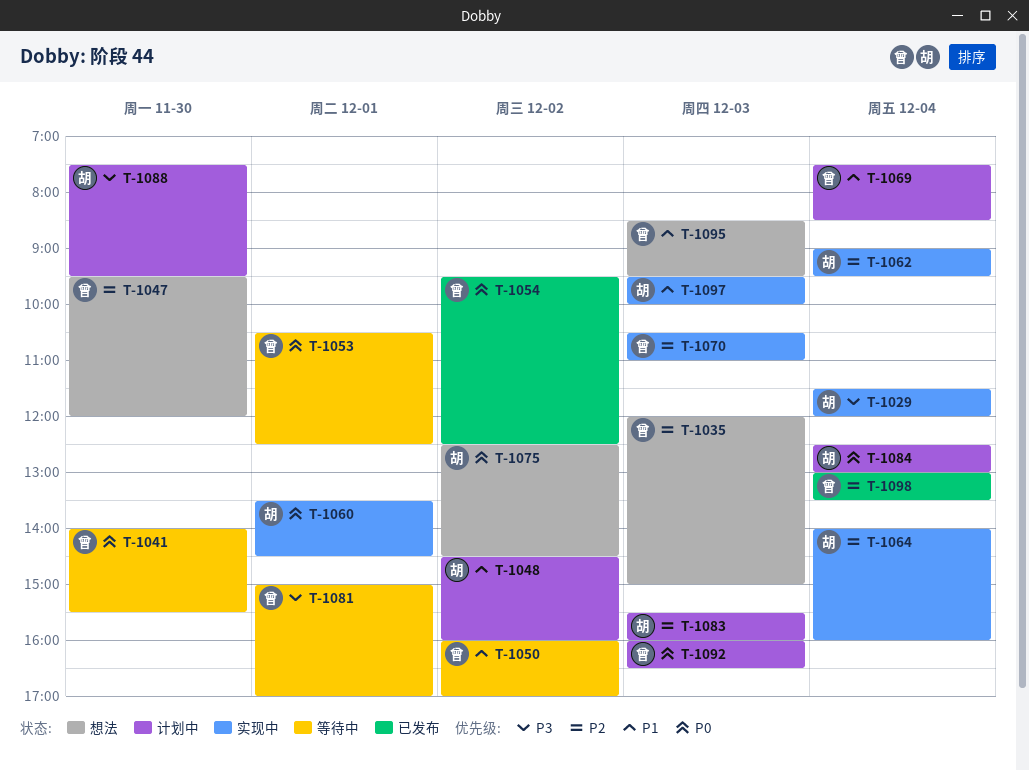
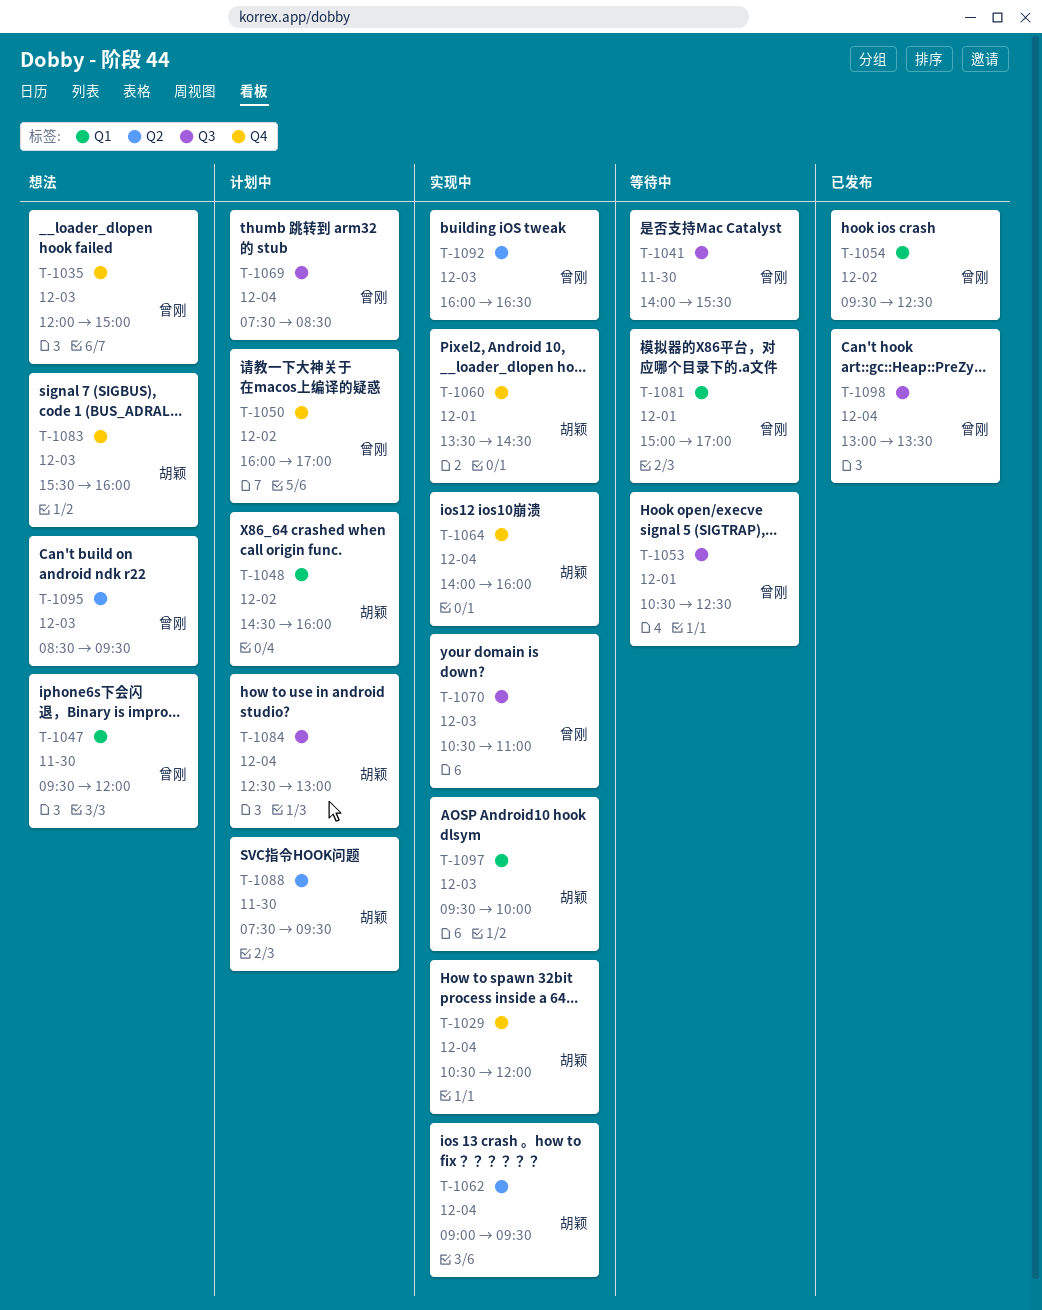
T-1029, begins: 11:30 -> 10:30
T-1050, status: 等待中 -> 计划中
T-1075: present -> none
T-1083, status: 计划中 -> 想法
T-1092, status: 计划中 -> 实现中

